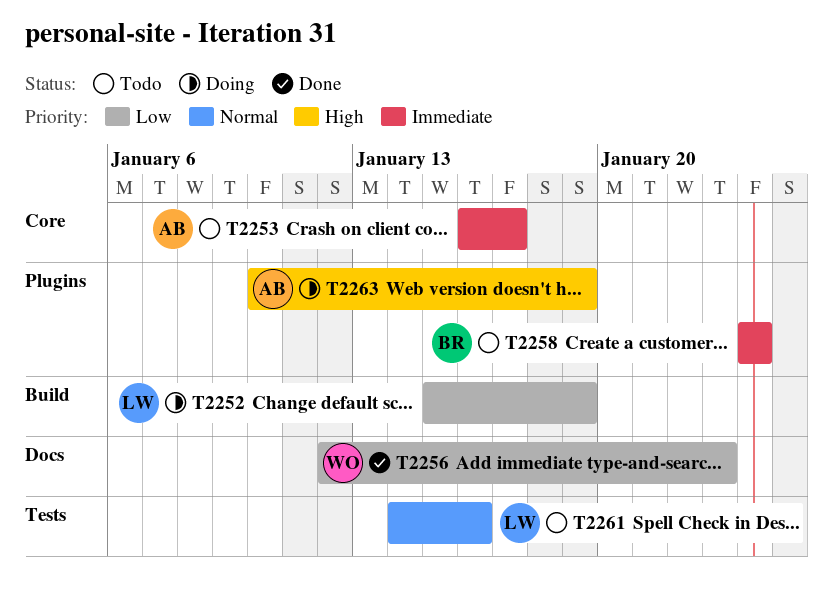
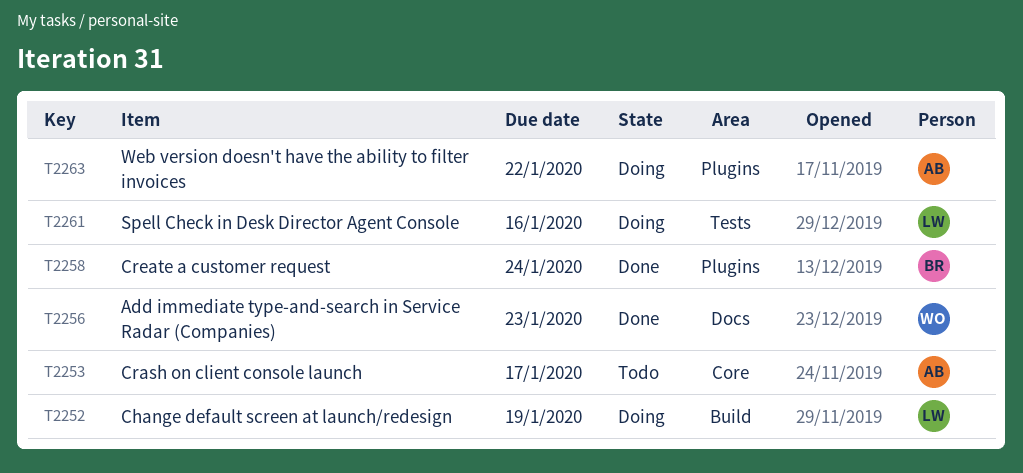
T2258, status: Todo -> Done
T2261, status: Todo -> Doing
T2263, due: Jan 19 -> Jan 22

